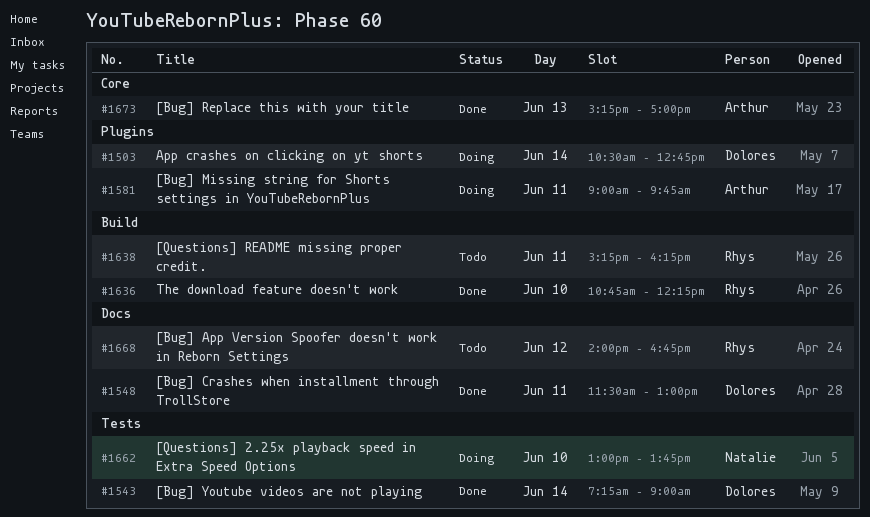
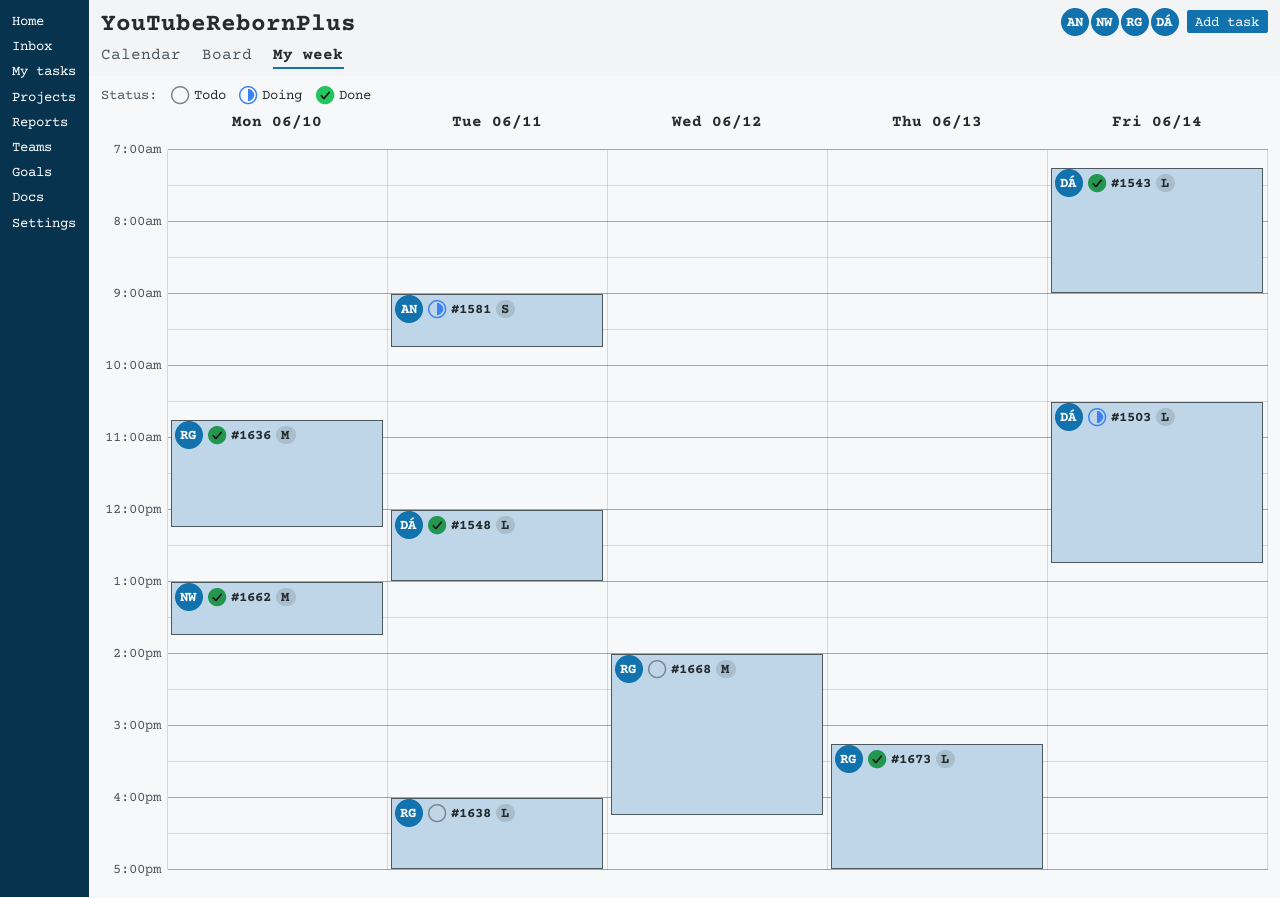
#1548, begins: 11:30 -> 12:00
#1638, begins: 15:15 -> 16:00
#1638, ends: 16:15 -> 17:00
#1662, status: Doing -> Done
#1668, ends: 16:45 -> 16:15
#1673, owner: Arthur -> Rhys

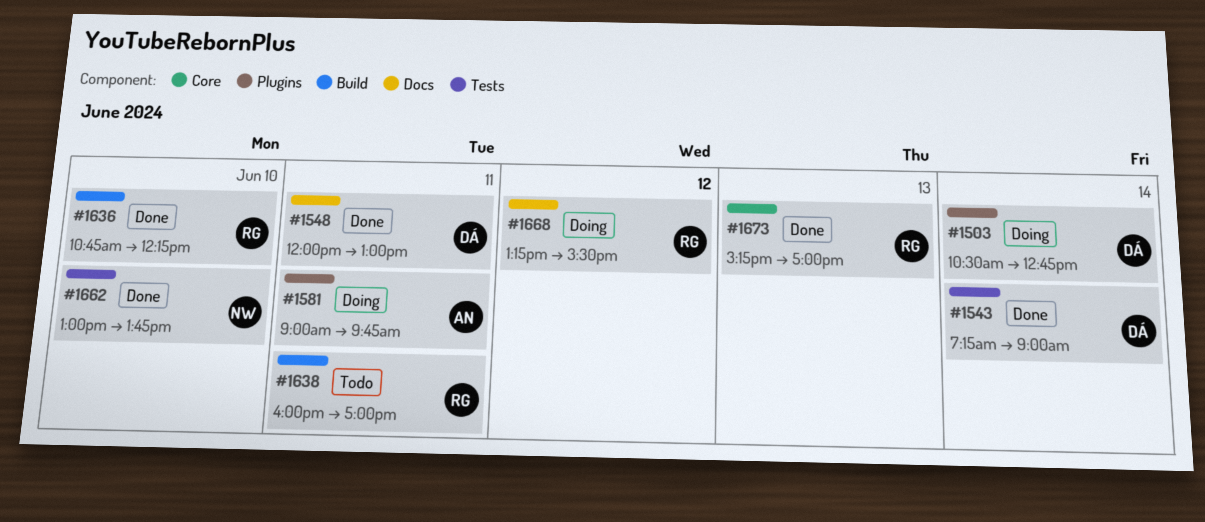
#1668, status: Todo -> Doing
#1668, begins: 14:00 -> 13:15
#1668, ends: 16:15 -> 15:30

